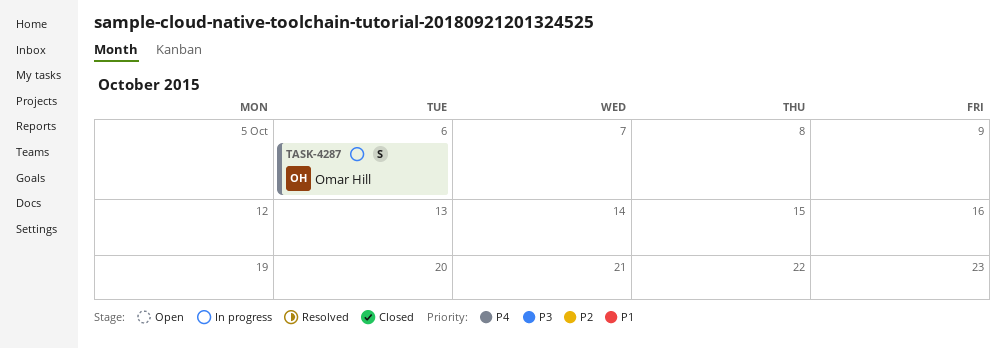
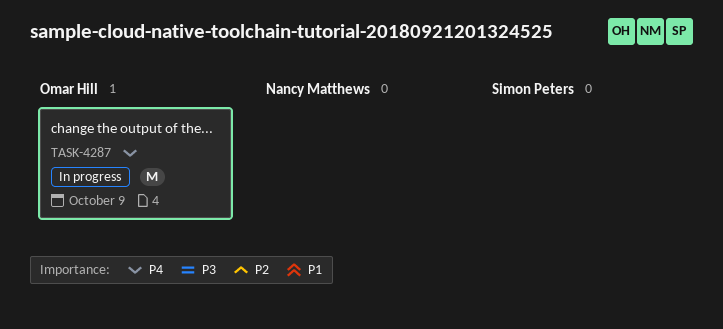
TASK-4287, estimate: S -> M
TASK-4287, due: Oct 6 -> Oct 9

